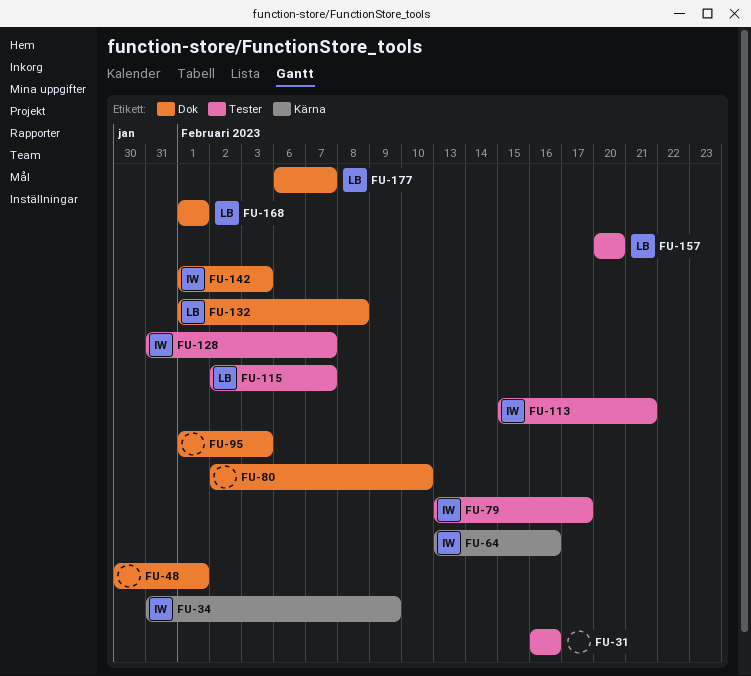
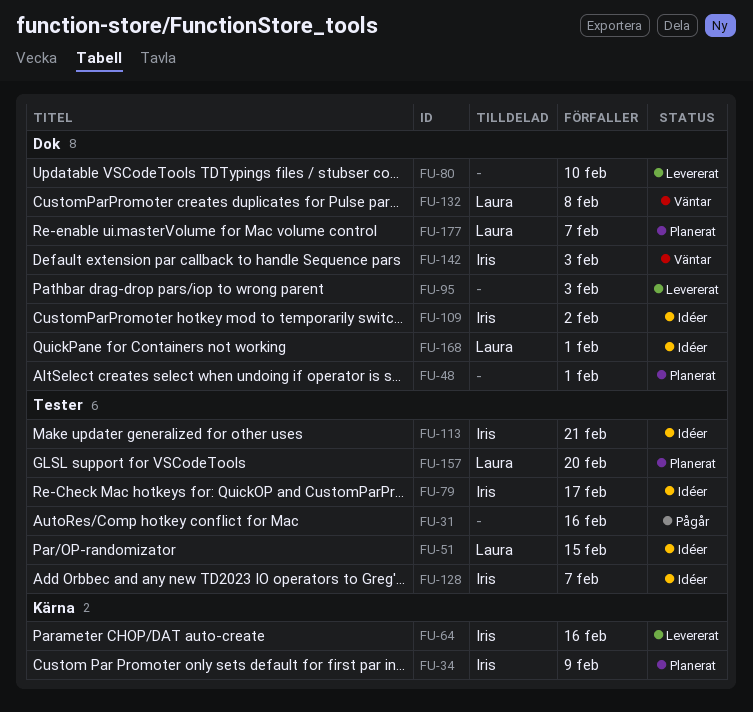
FU-51: none -> present
FU-109: none -> present
FU-115: present -> none

